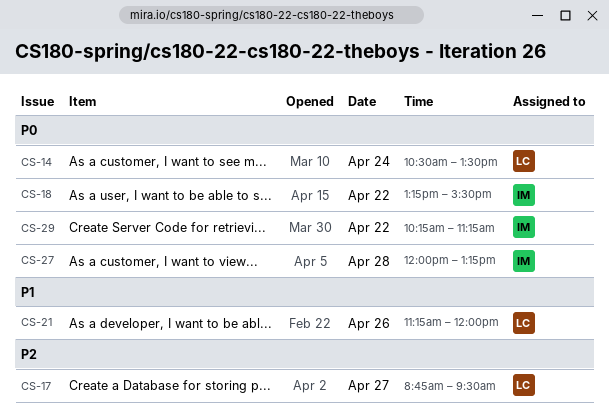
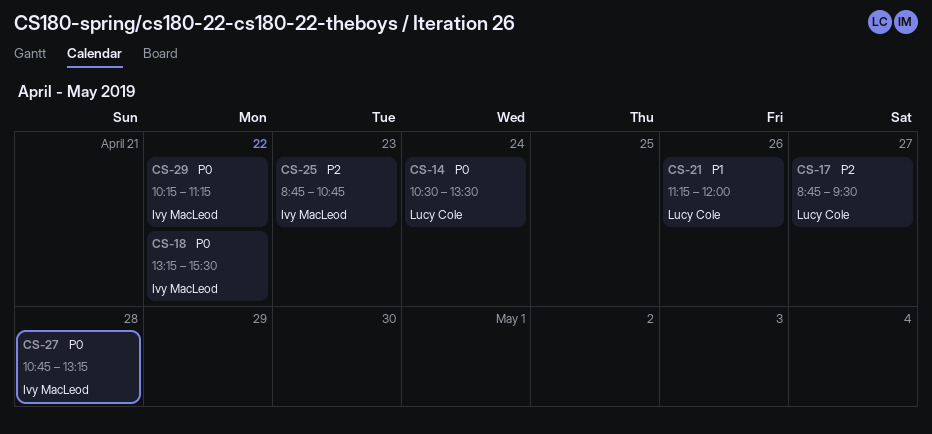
CS-25: none -> present
CS-27, begins: 12:00 -> 10:45

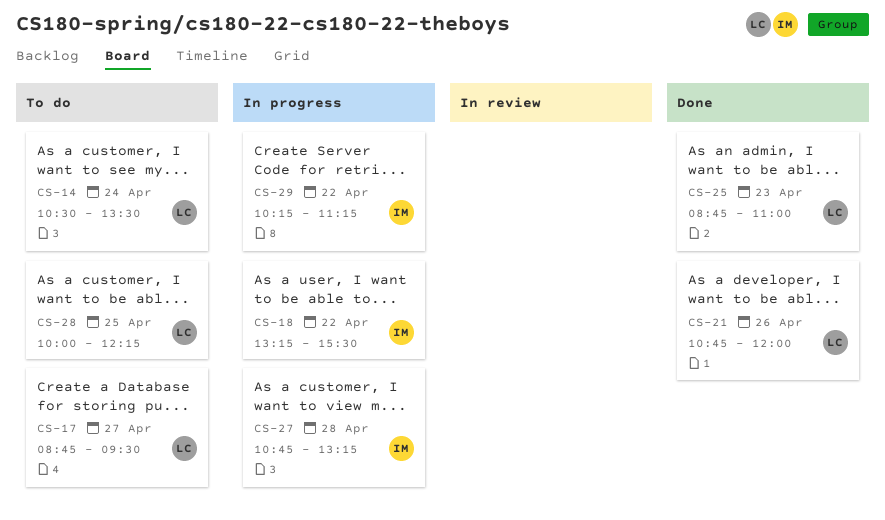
CS-21, begins: 11:15 -> 10:45
CS-25, owner: Ivy MacLeod -> Lucy Cole
CS-25, ends: 10:45 -> 11:00
CS-28: none -> present

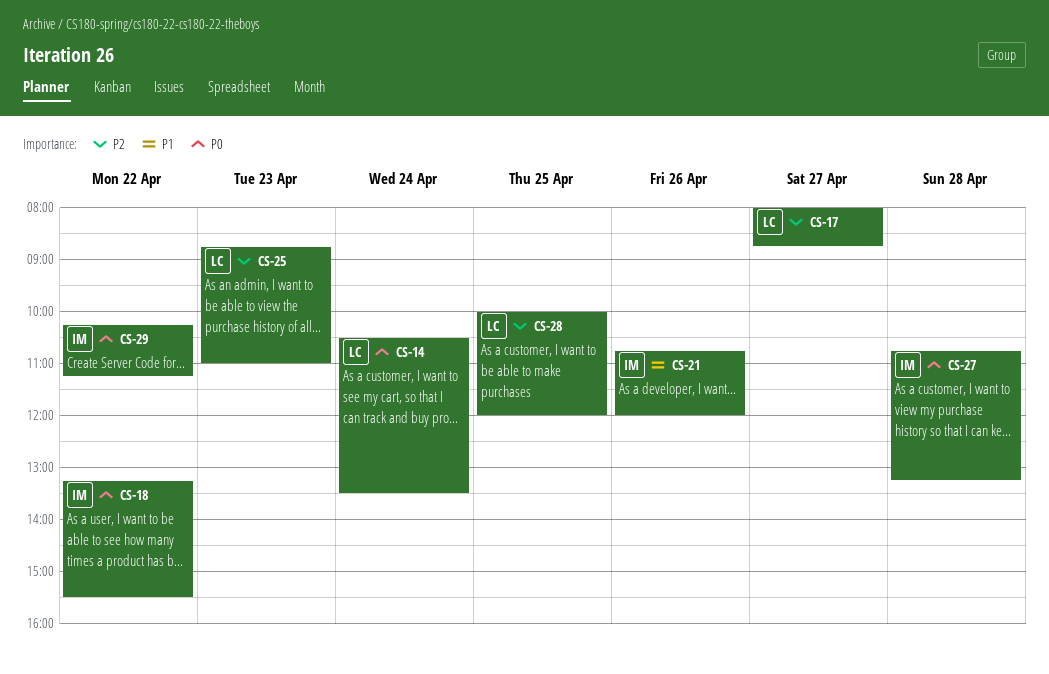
CS-17, begins: 08:45 -> 08:00
CS-17, ends: 09:30 -> 08:45
CS-21, owner: LC -> IM
CS-28, ends: 12:15 -> 12:00

